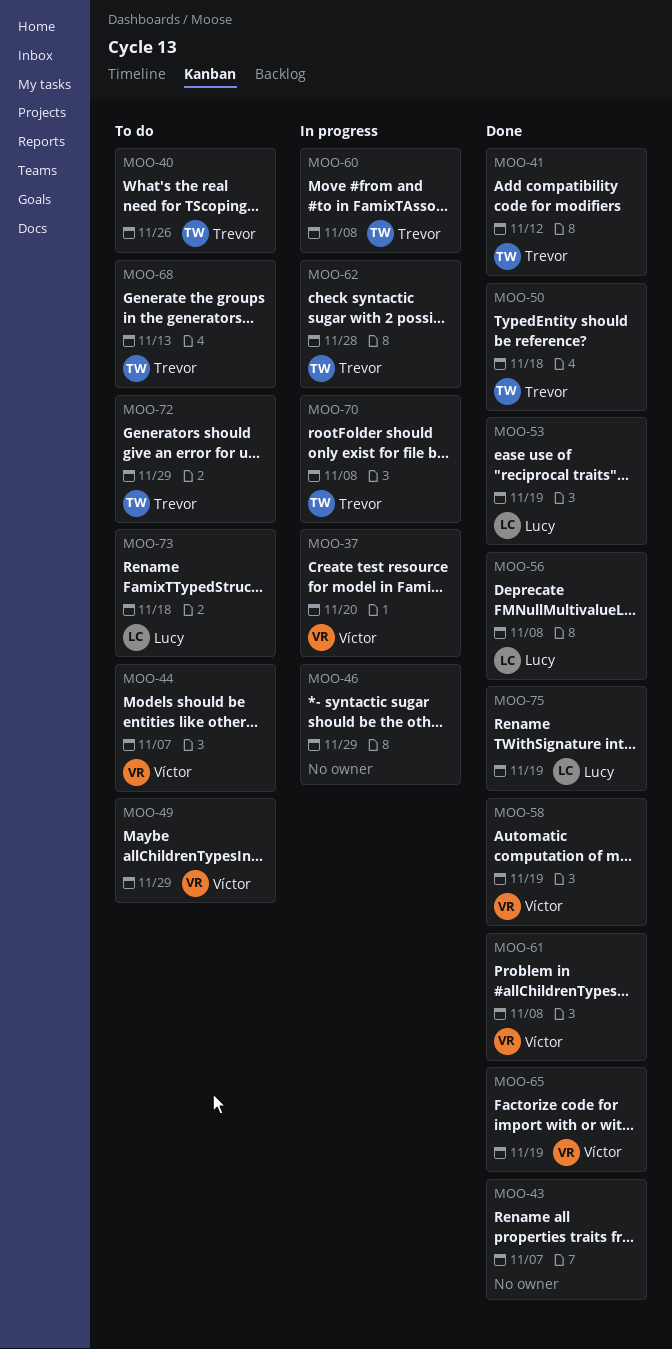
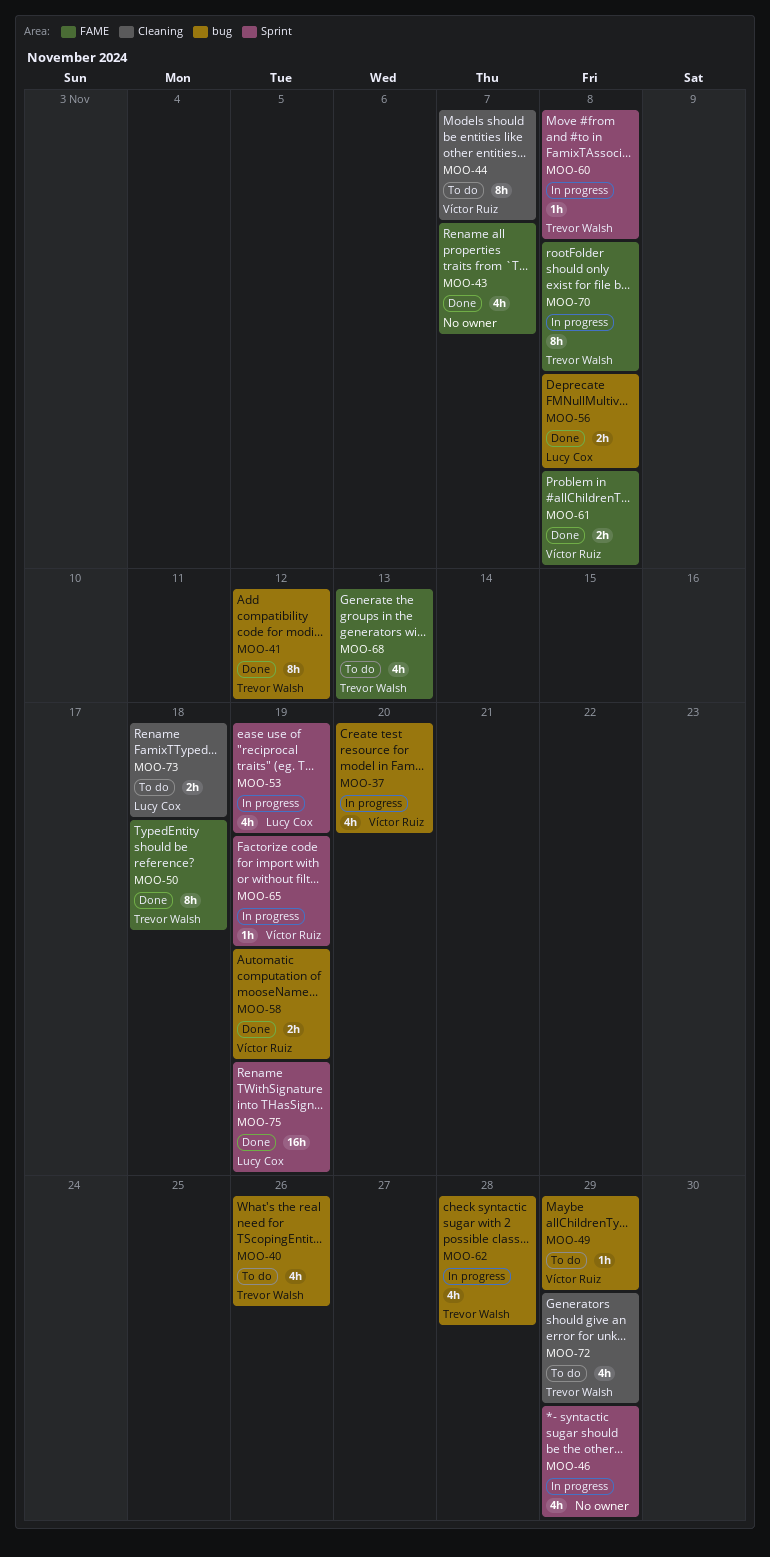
MOO-53, status: Done -> In progress
MOO-65, status: Done -> In progress

